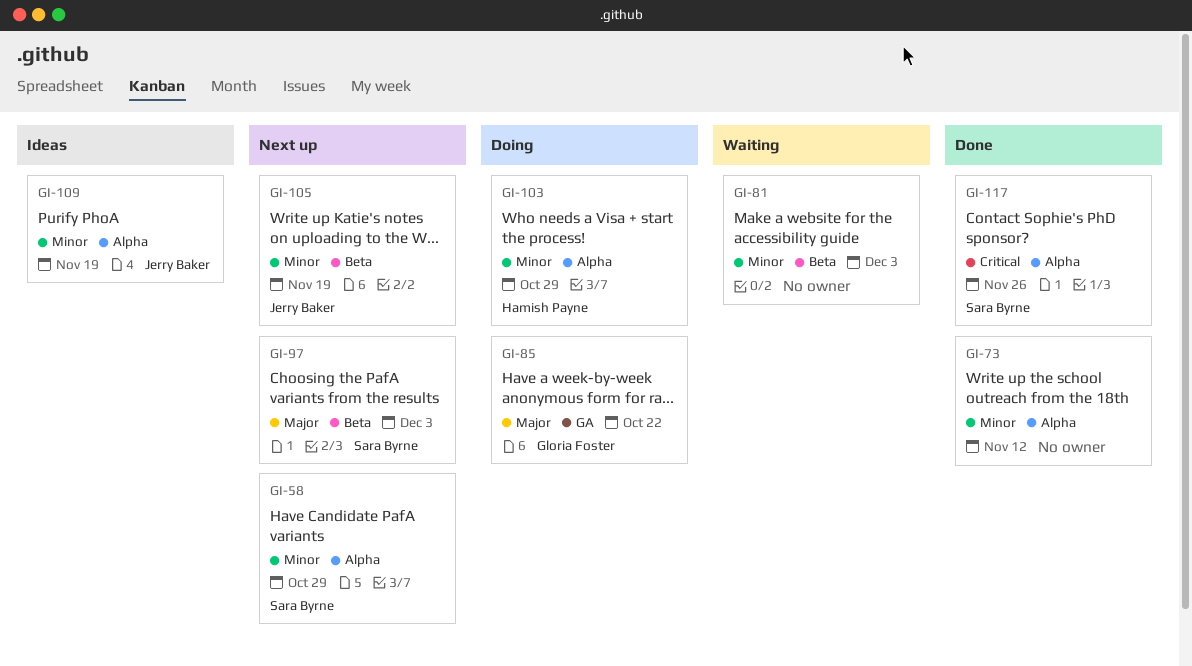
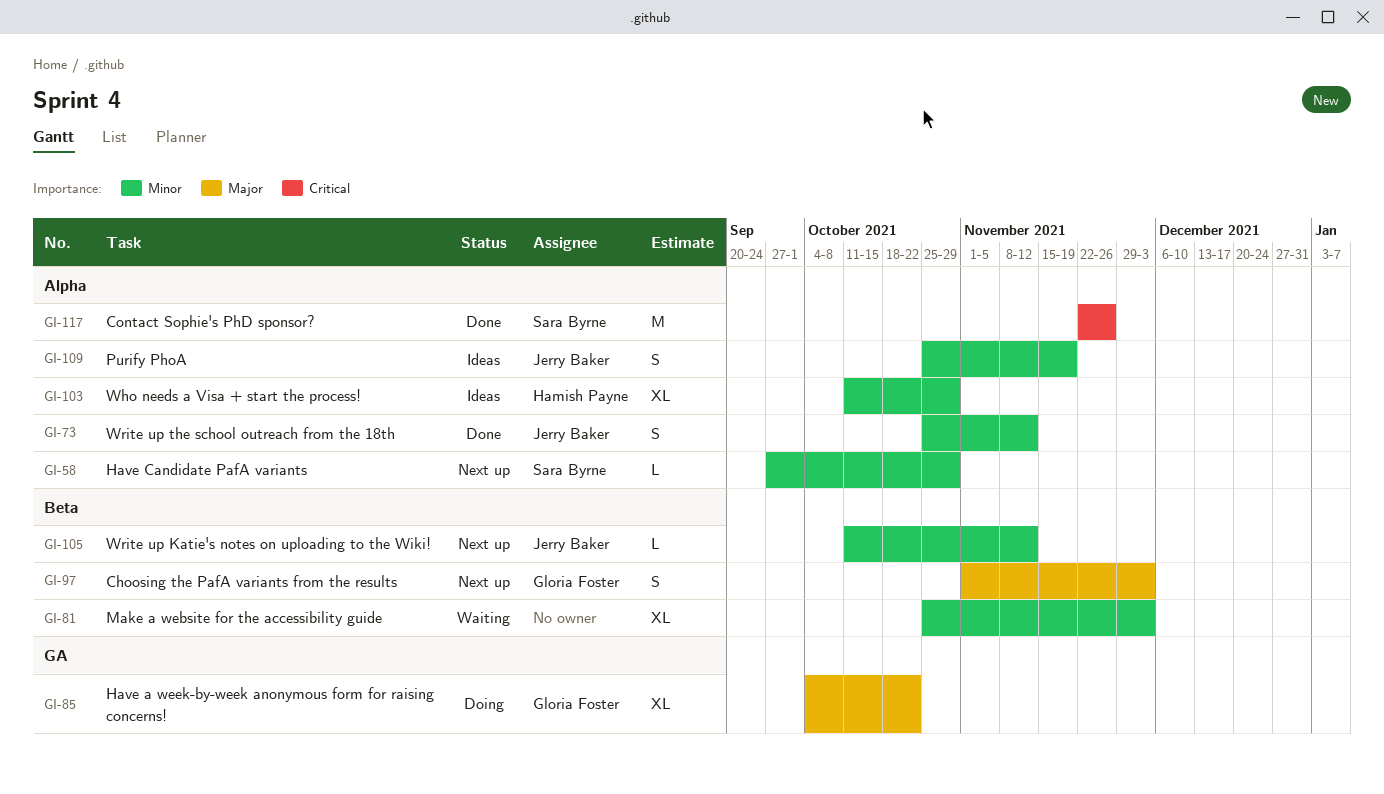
GI-73, owner: none -> Jerry Baker
GI-97, owner: Sara Byrne -> Gloria Foster
GI-103, status: Doing -> Ideas
GI-105, due: Nov 19 -> Nov 12

